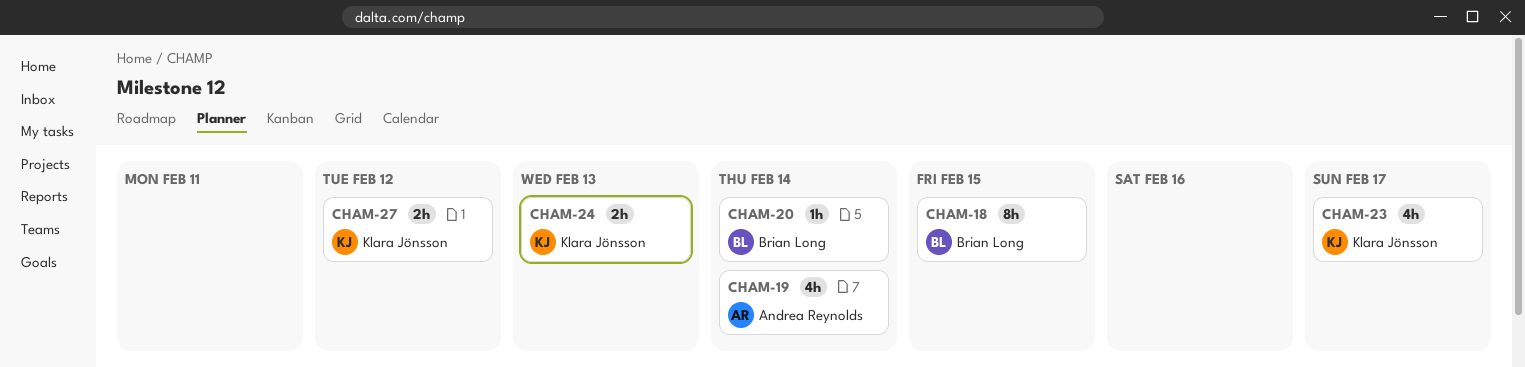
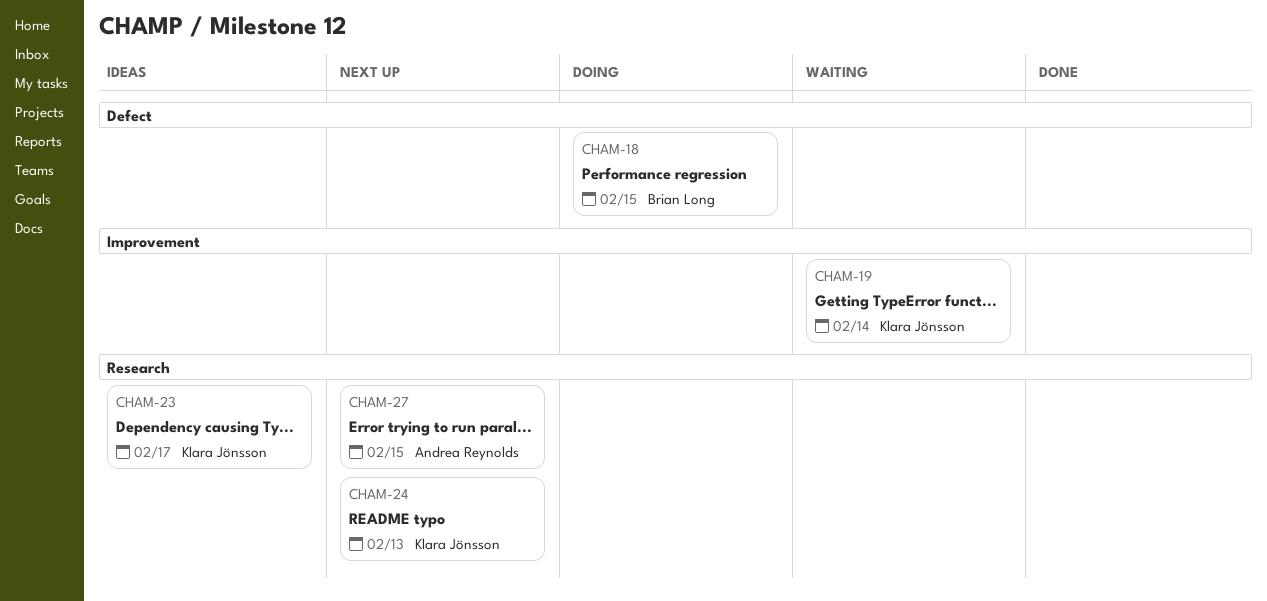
CHAM-19, owner: Andrea Reynolds -> Klara Jönsson
CHAM-20: present -> none
CHAM-27, owner: Klara Jönsson -> Andrea Reynolds
CHAM-27, due: Feb 12 -> Feb 15

